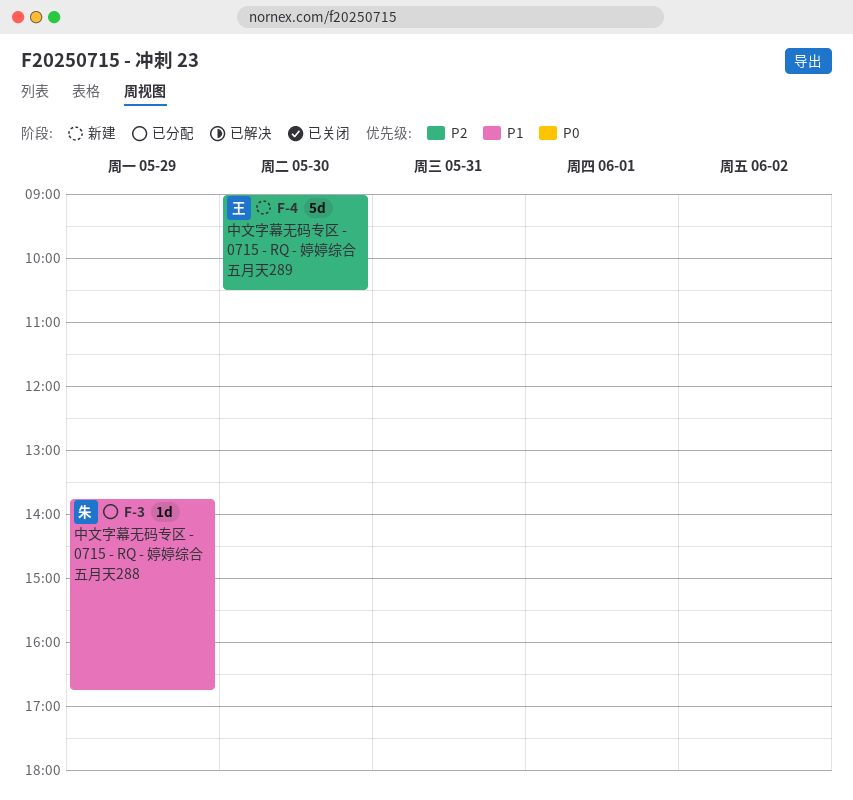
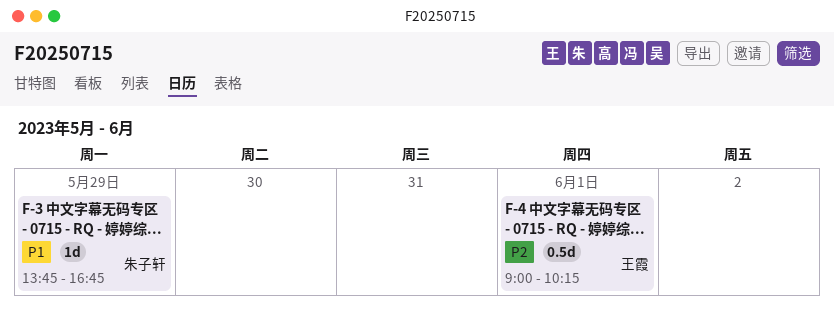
F-4, estimate: 5d -> 0.5d
F-4, day: May 30 -> Jun 1
F-4, ends: 10:30 -> 10:15

